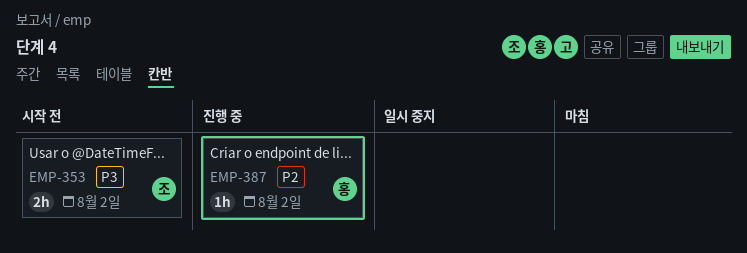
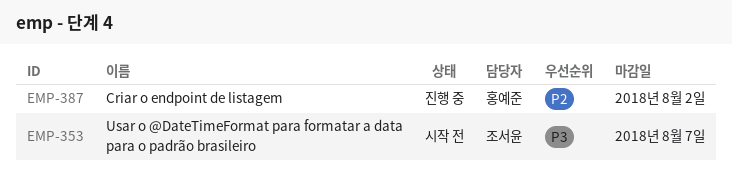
EMP-353, due: Aug 2 -> Aug 7

